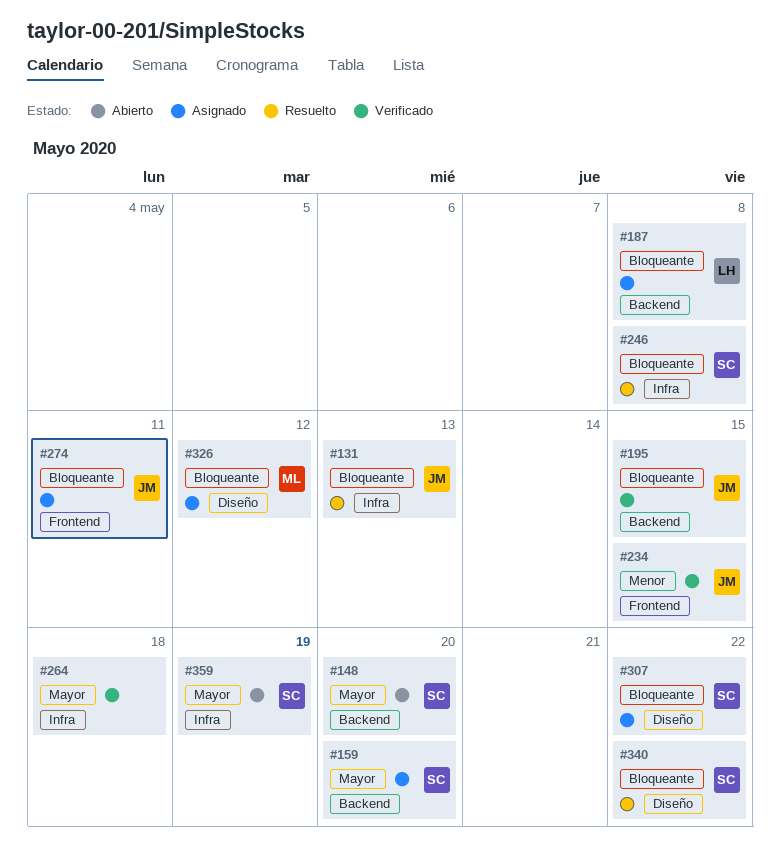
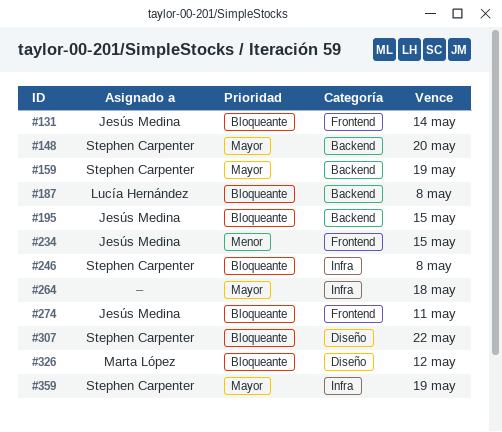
#131, label: Infra -> Frontend
#131, due: May 13 -> May 14
#159, due: May 20 -> May 19
#340: present -> none

